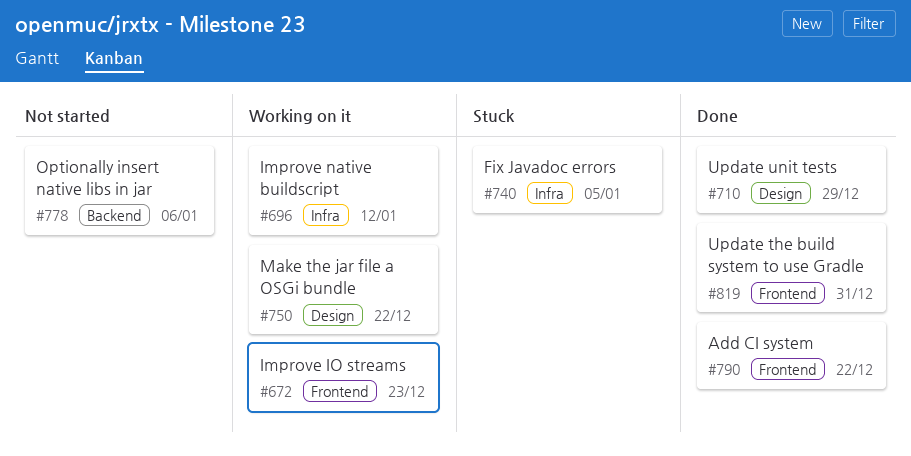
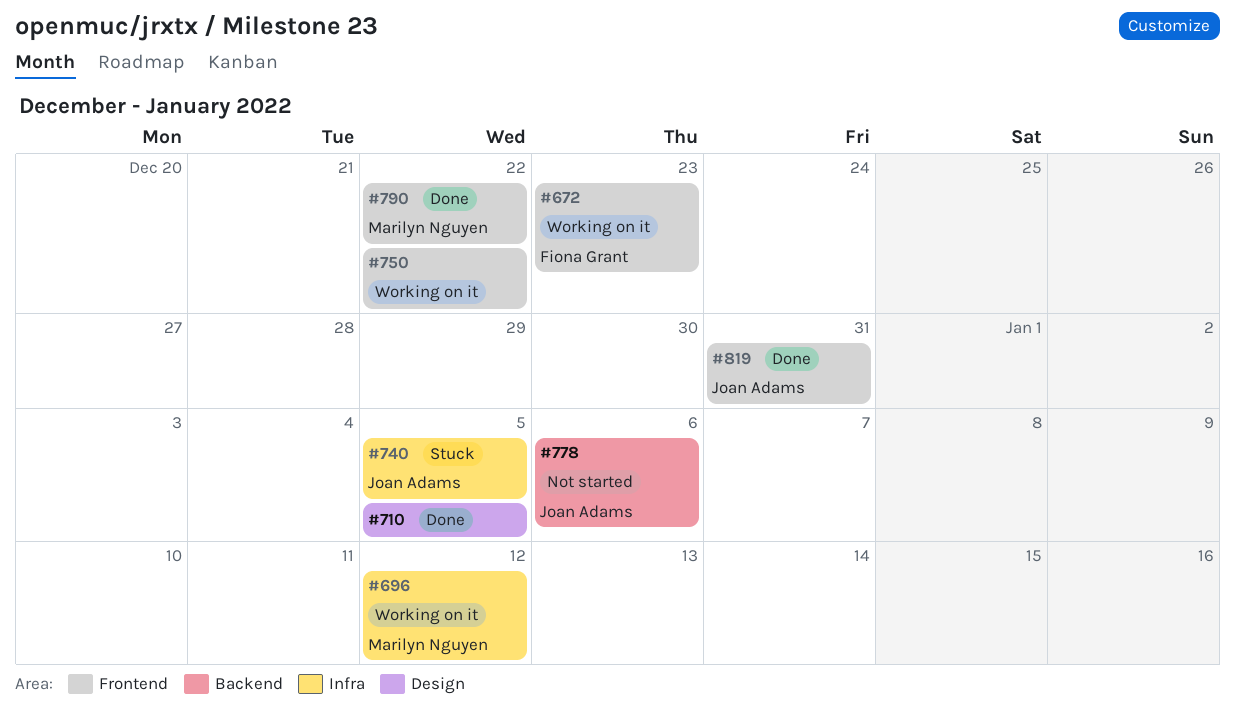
#710, due: Dec 29 -> Jan 5
#750, label: Design -> Frontend

